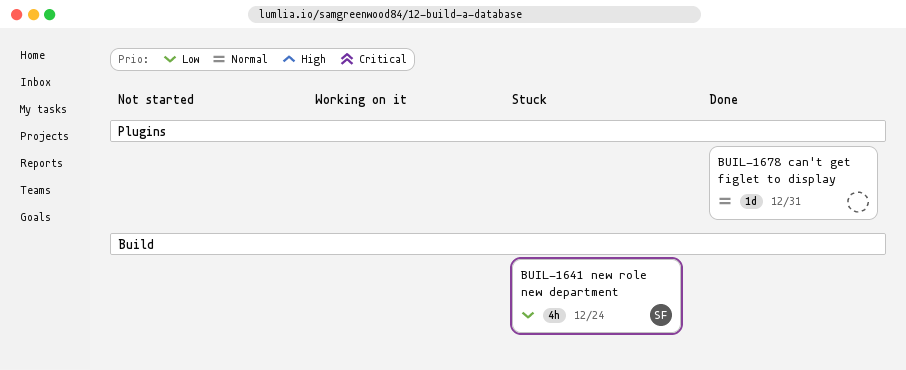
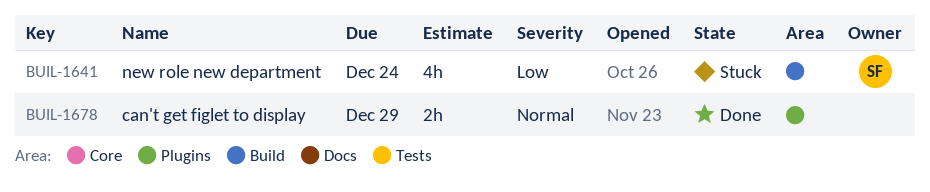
BUIL-1678, estimate: 1d -> 2h
BUIL-1678, due: Dec 31 -> Dec 29

